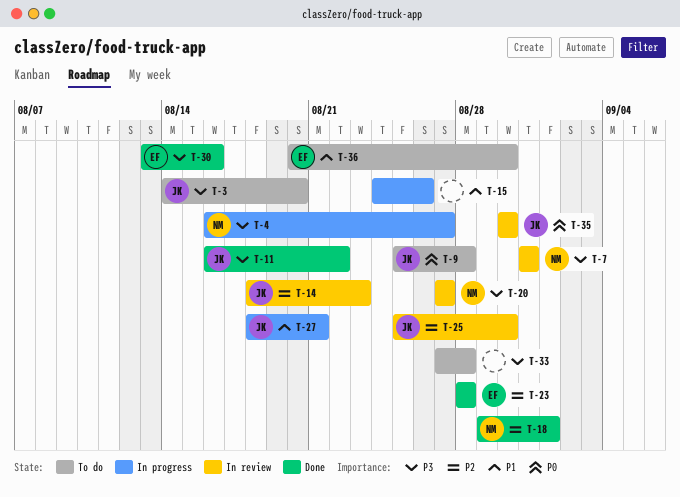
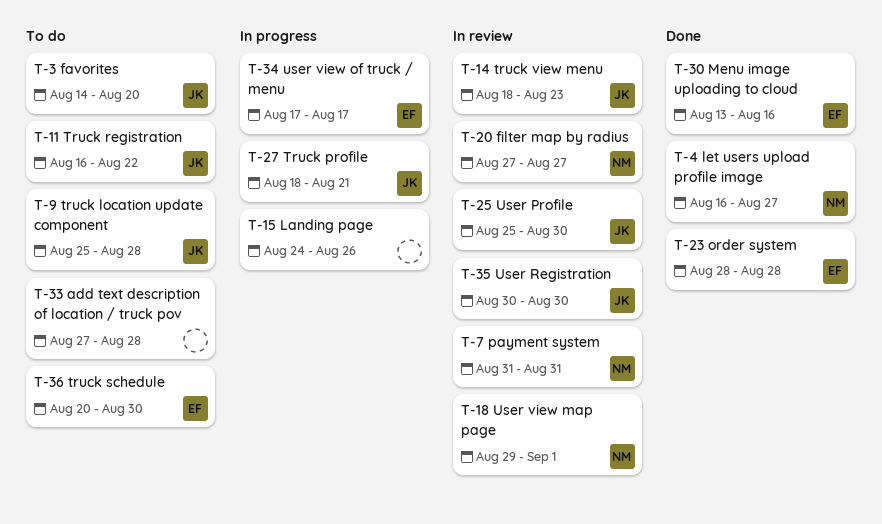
T-4, status: In progress -> Done
T-11, status: Done -> To do
T-18, status: Done -> In review
T-34: none -> present

